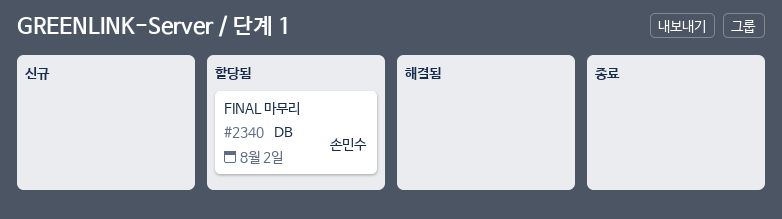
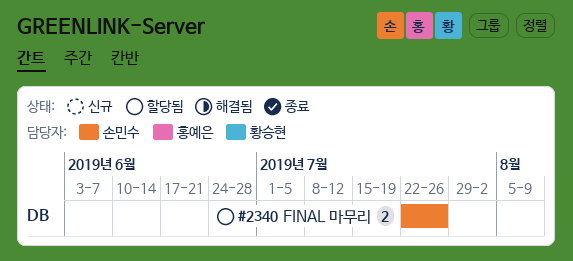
#2340, due: Aug 2 -> Jul 26

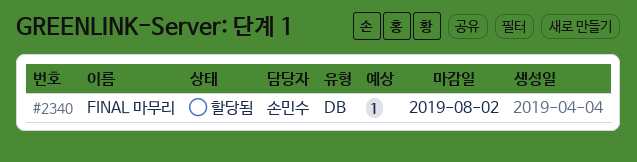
#2340, estimate: 2 -> 1
#2340, due: Jul 26 -> Aug 2

